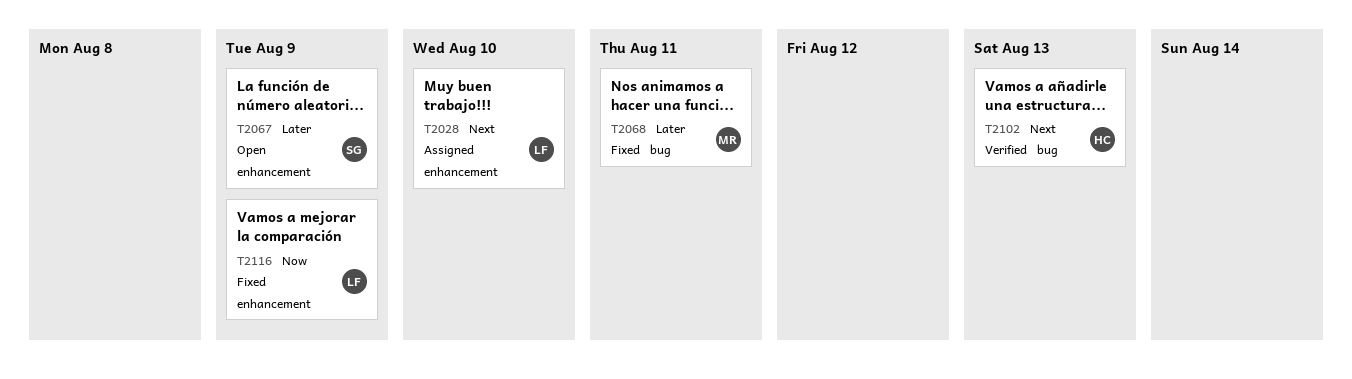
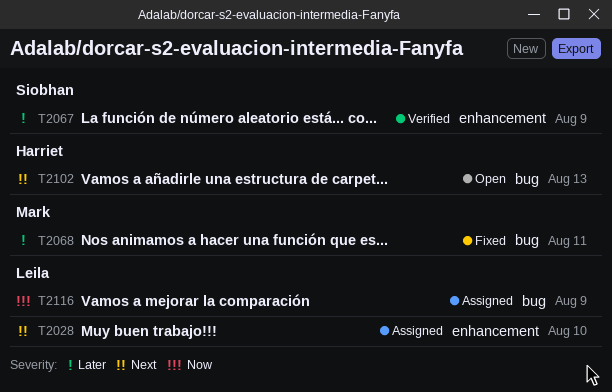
T2067, status: Open -> Verified
T2102, status: Verified -> Open
T2116, status: Fixed -> Assigned
T2116, label: enhancement -> bug

